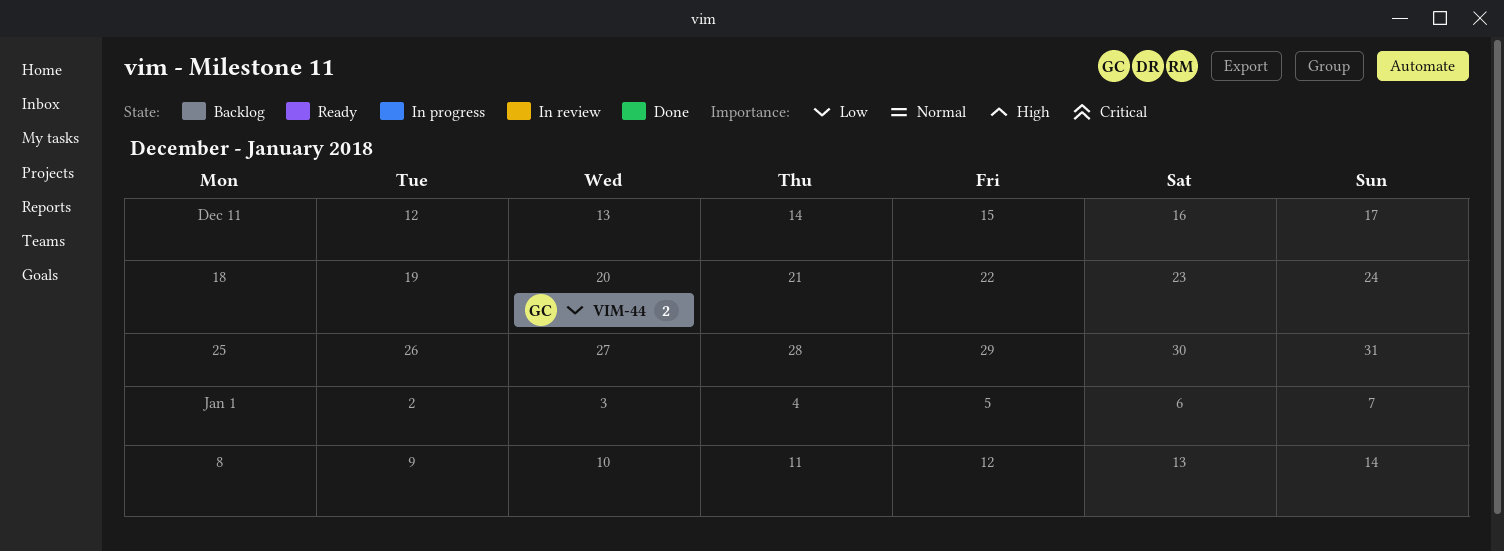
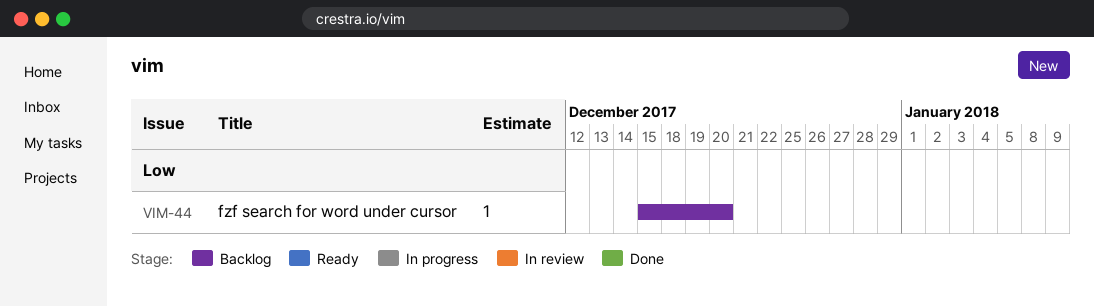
VIM-44, estimate: 2 -> 1
VIM-44, start: Dec 20 -> Dec 15

